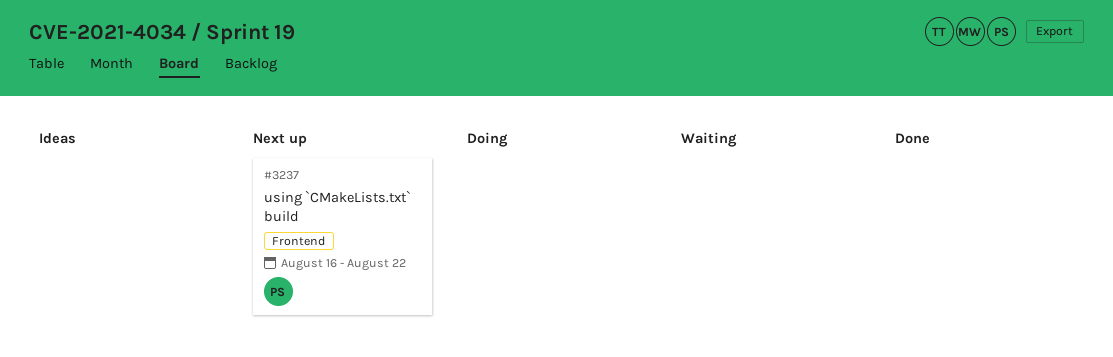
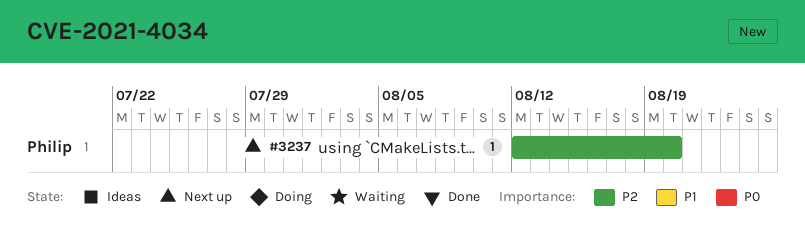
#3237, start: Aug 16 -> Aug 12
#3237, due: Aug 22 -> Aug 20

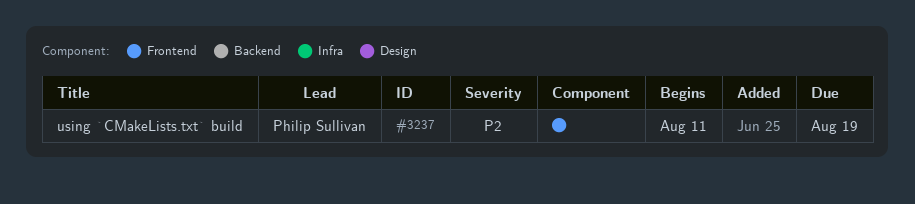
#3237, start: Aug 12 -> Aug 11
#3237, due: Aug 20 -> Aug 19

